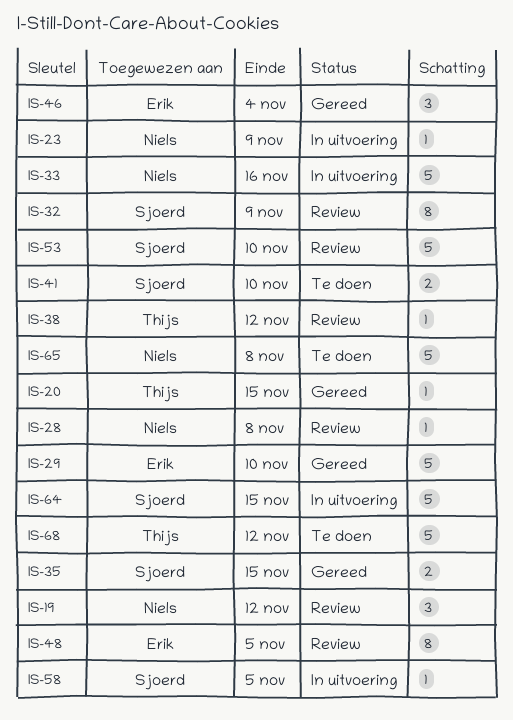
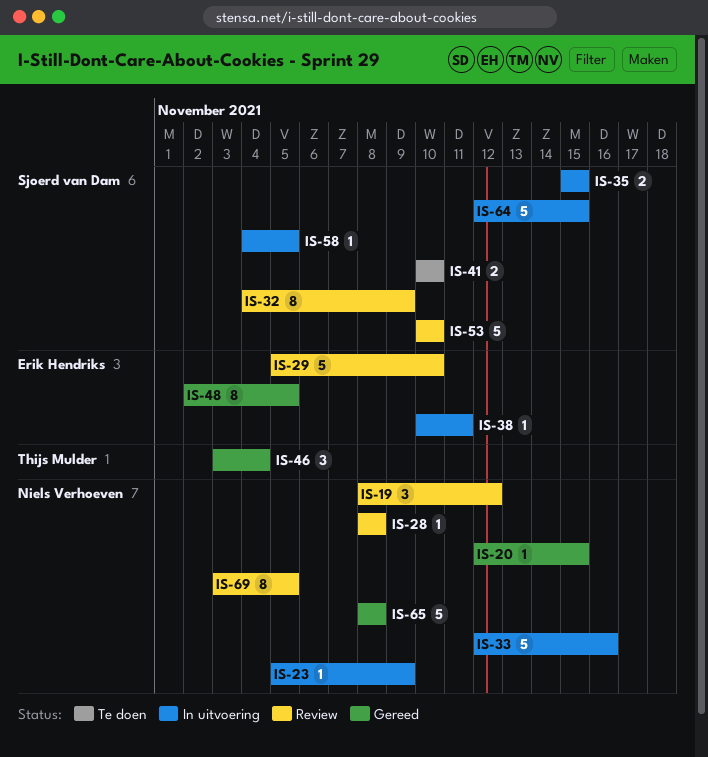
IS-20, owner: Thijs Mulder -> Niels Verhoeven
IS-29, status: Gereed -> Review
IS-35, status: Gereed -> In uitvoering
IS-38, status: Review -> In uitvoering
IS-38, owner: Thijs Mulder -> Erik Hendriks
IS-38, due: Nov 12 -> Nov 11
IS-46, owner: Erik Hendriks -> Thijs Mulder
IS-48, status: Review -> Gereed
IS-65, status: Te doen -> Gereed
IS-68: present -> none
IS-69: none -> present

